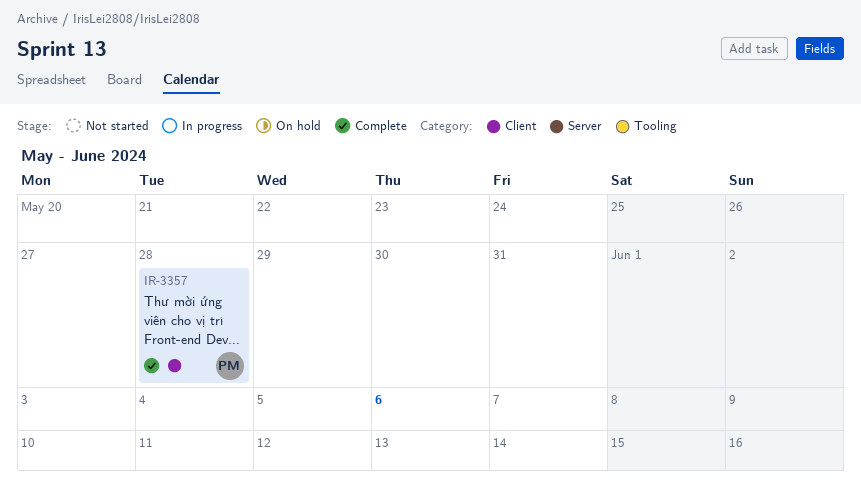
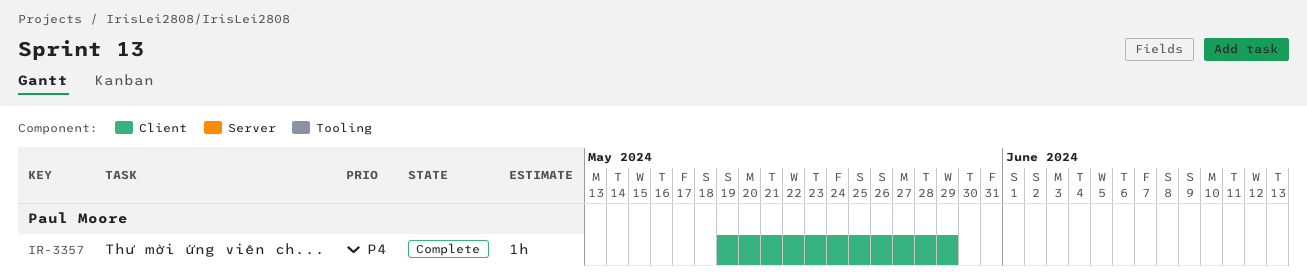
IR-3357, due: May 28 -> May 29

